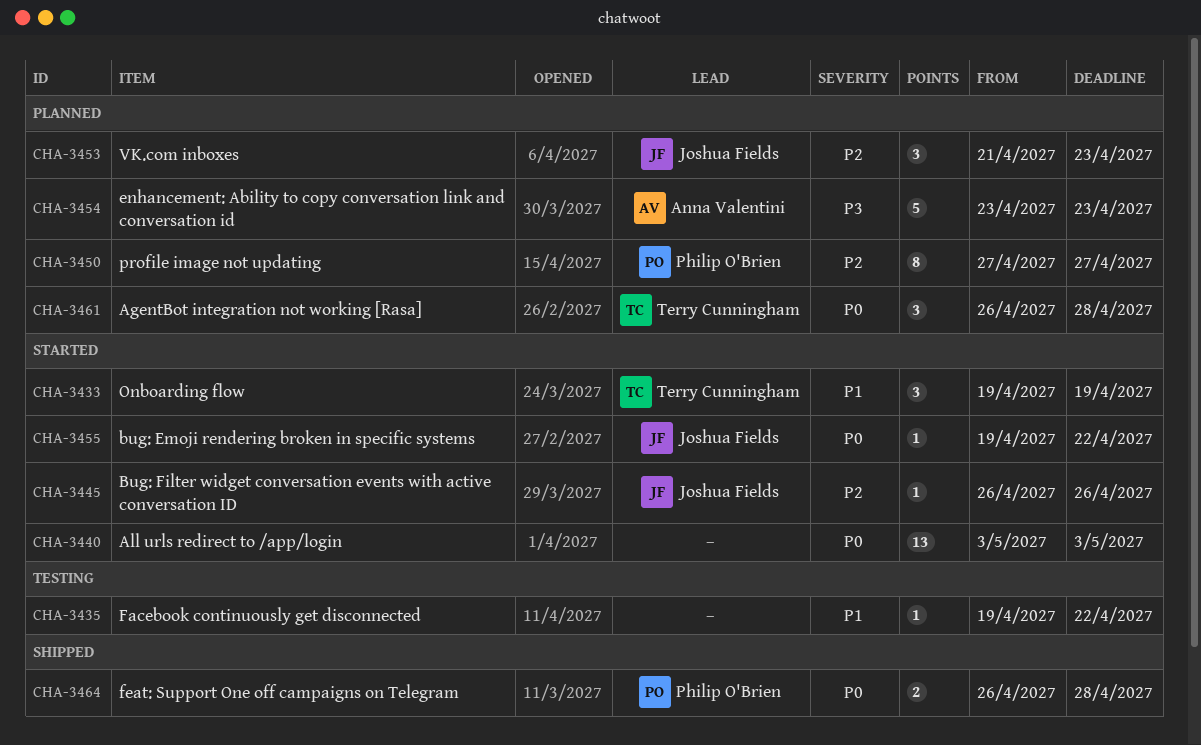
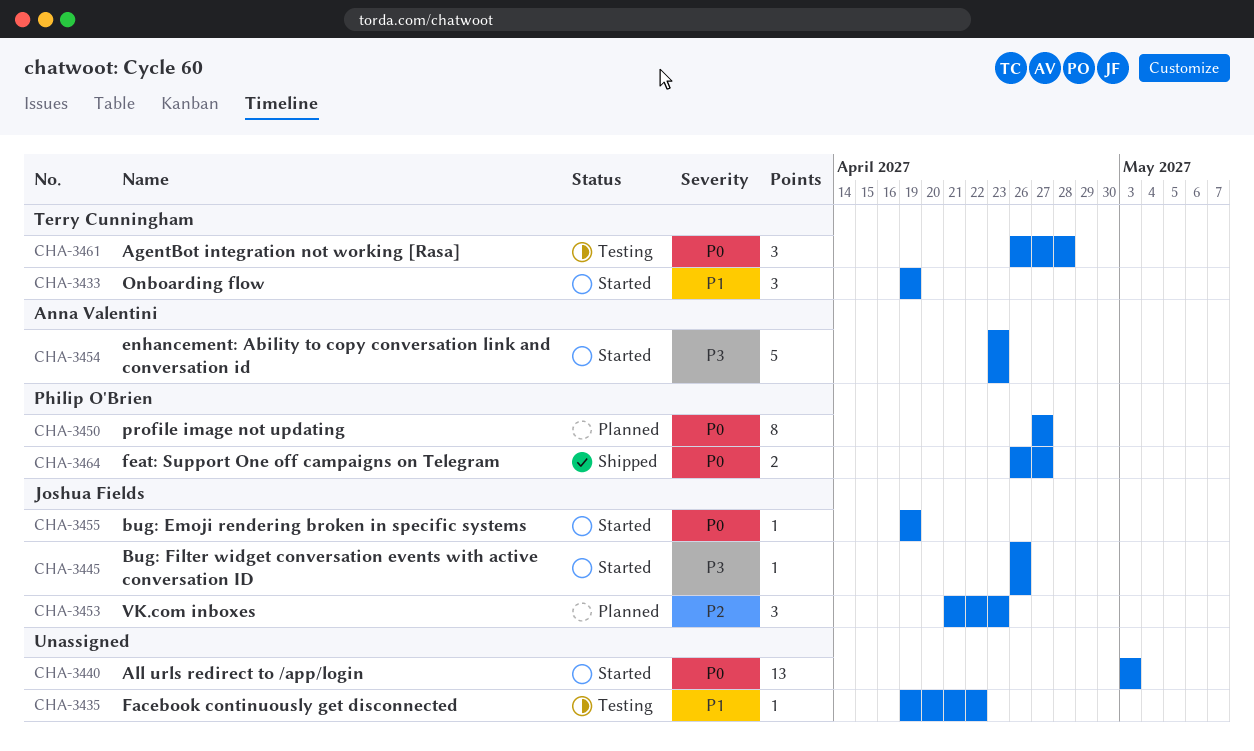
CHA-3445, priority: P2 -> P3
CHA-3450, priority: P2 -> P0
CHA-3454, status: Planned -> Started
CHA-3455, due: Apr 22 -> Apr 19
CHA-3461, status: Planned -> Testing
CHA-3464, due: Apr 28 -> Apr 27

